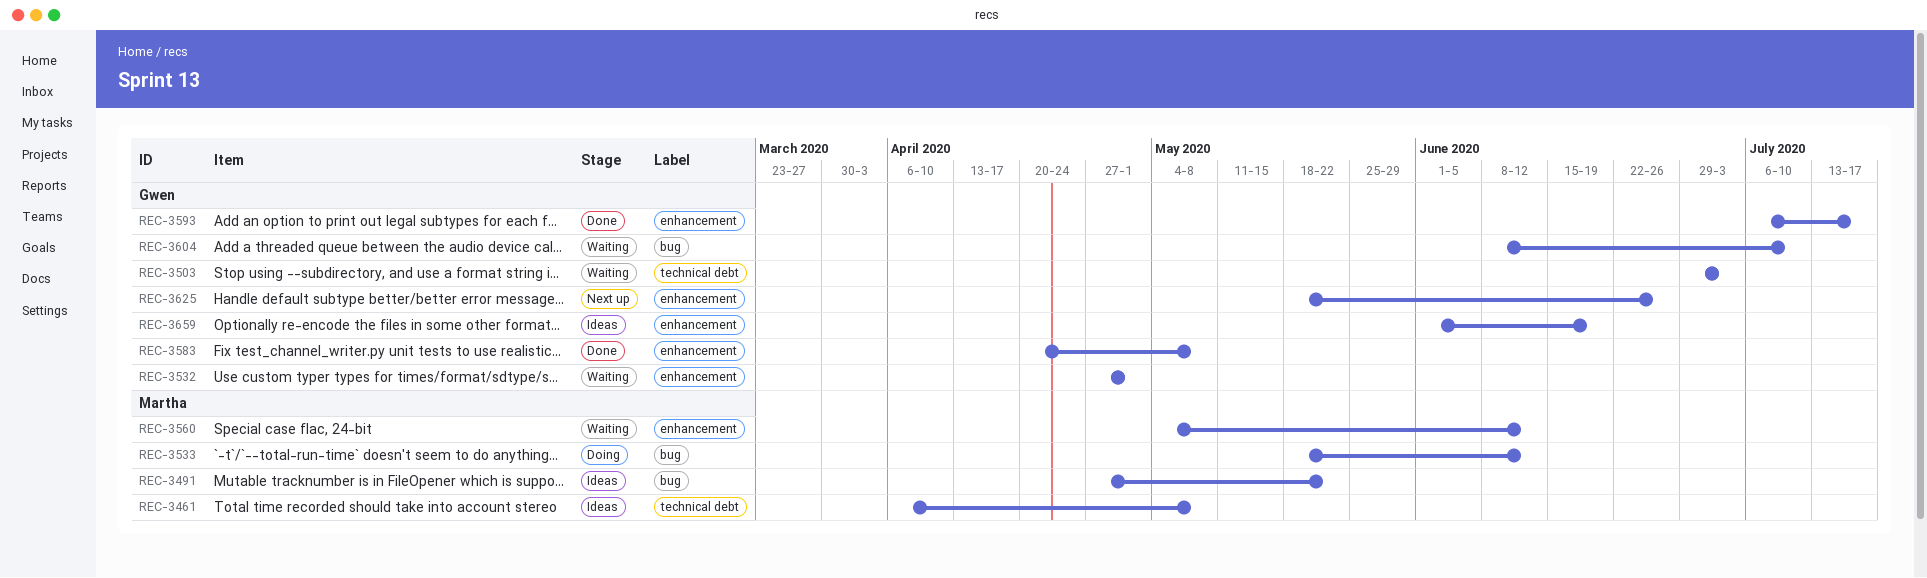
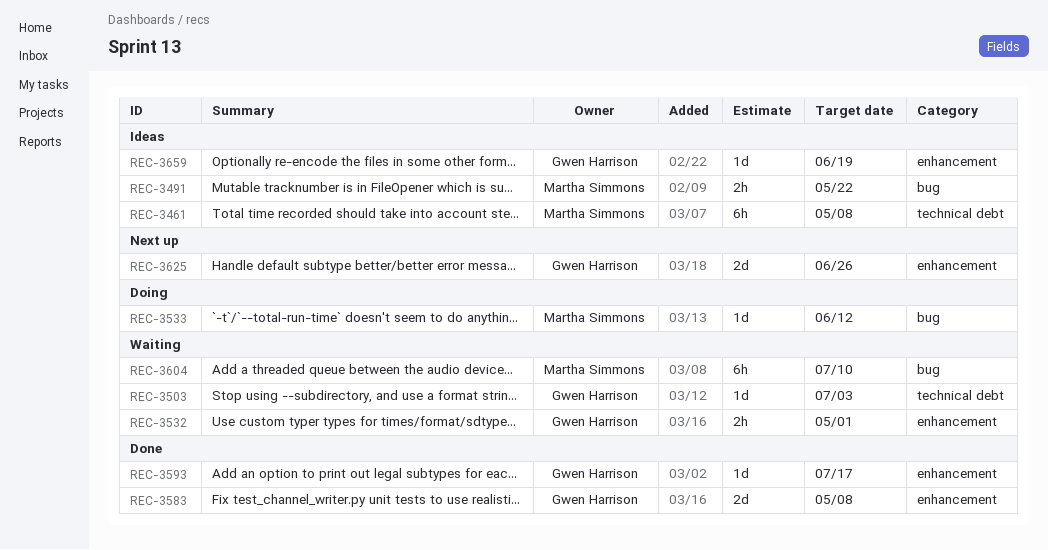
REC-3560: present -> none
REC-3604, owner: Gwen Harrison -> Martha Simmons

